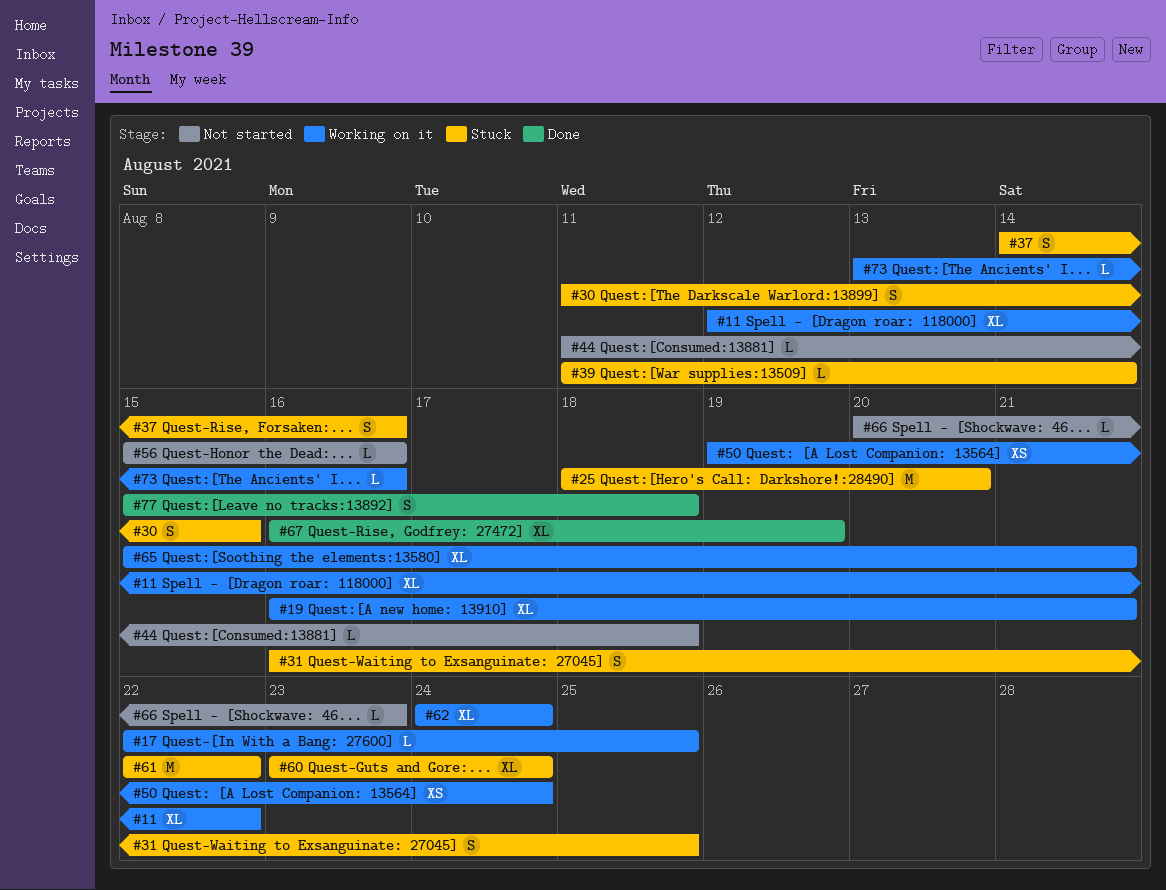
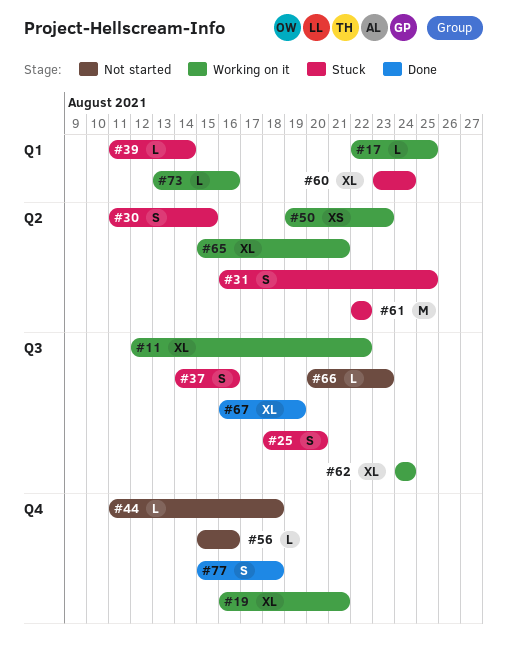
#25, estimate: M -> S
#50, due: Aug 24 -> Aug 23

